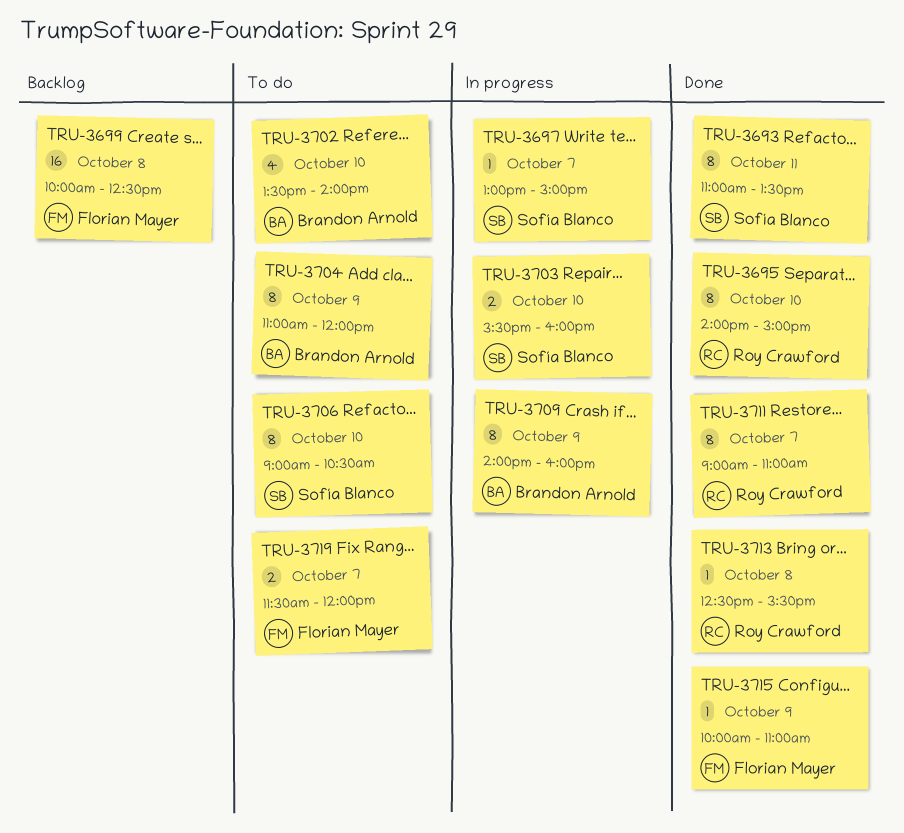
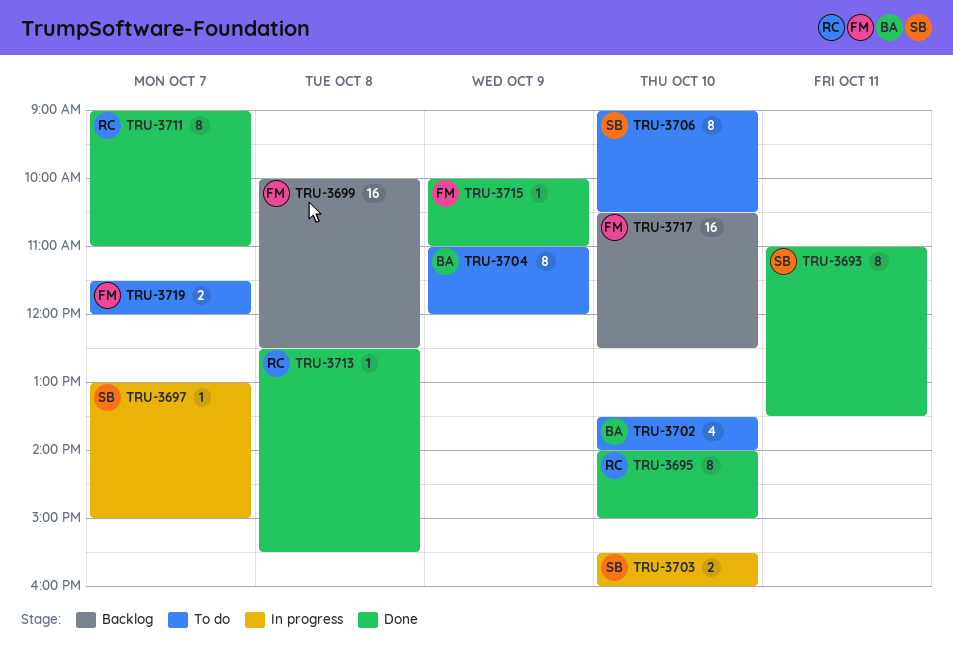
TRU-3709: present -> none
TRU-3717: none -> present

